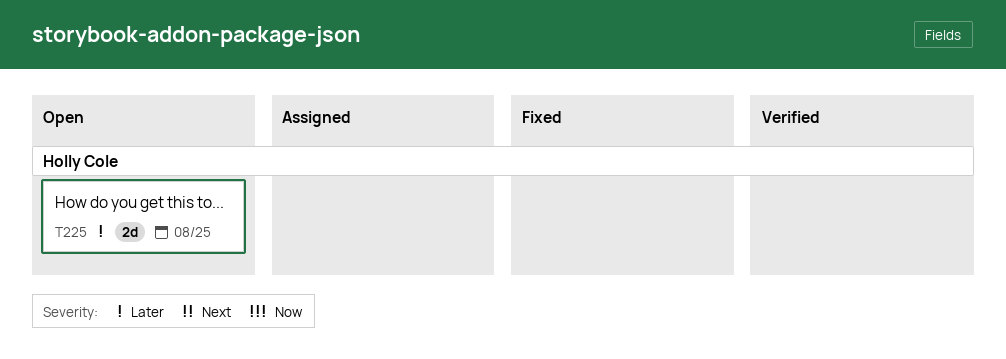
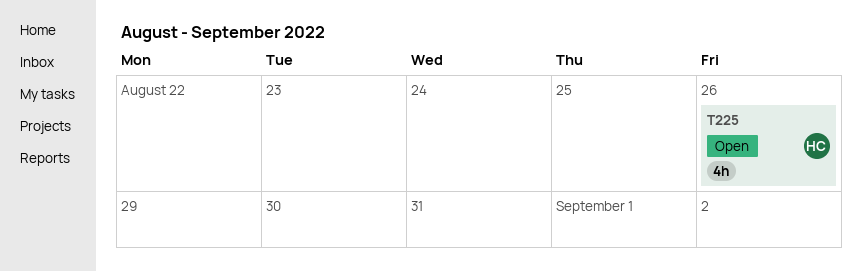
T225, estimate: 2d -> 4h
T225, due: Aug 25 -> Aug 26

